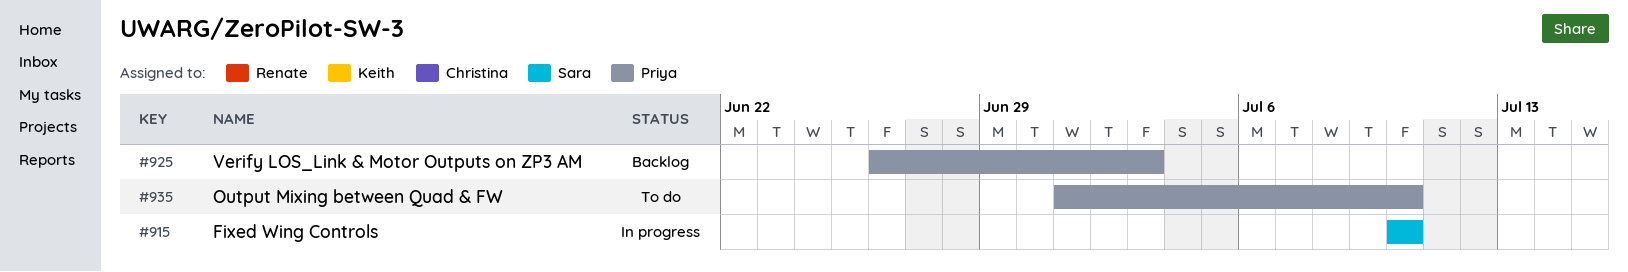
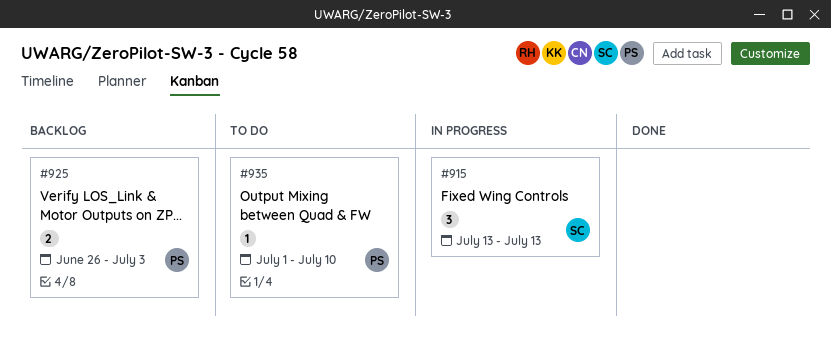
#915, start: Jul 10 -> Jul 13
#915, due: Jul 10 -> Jul 13

